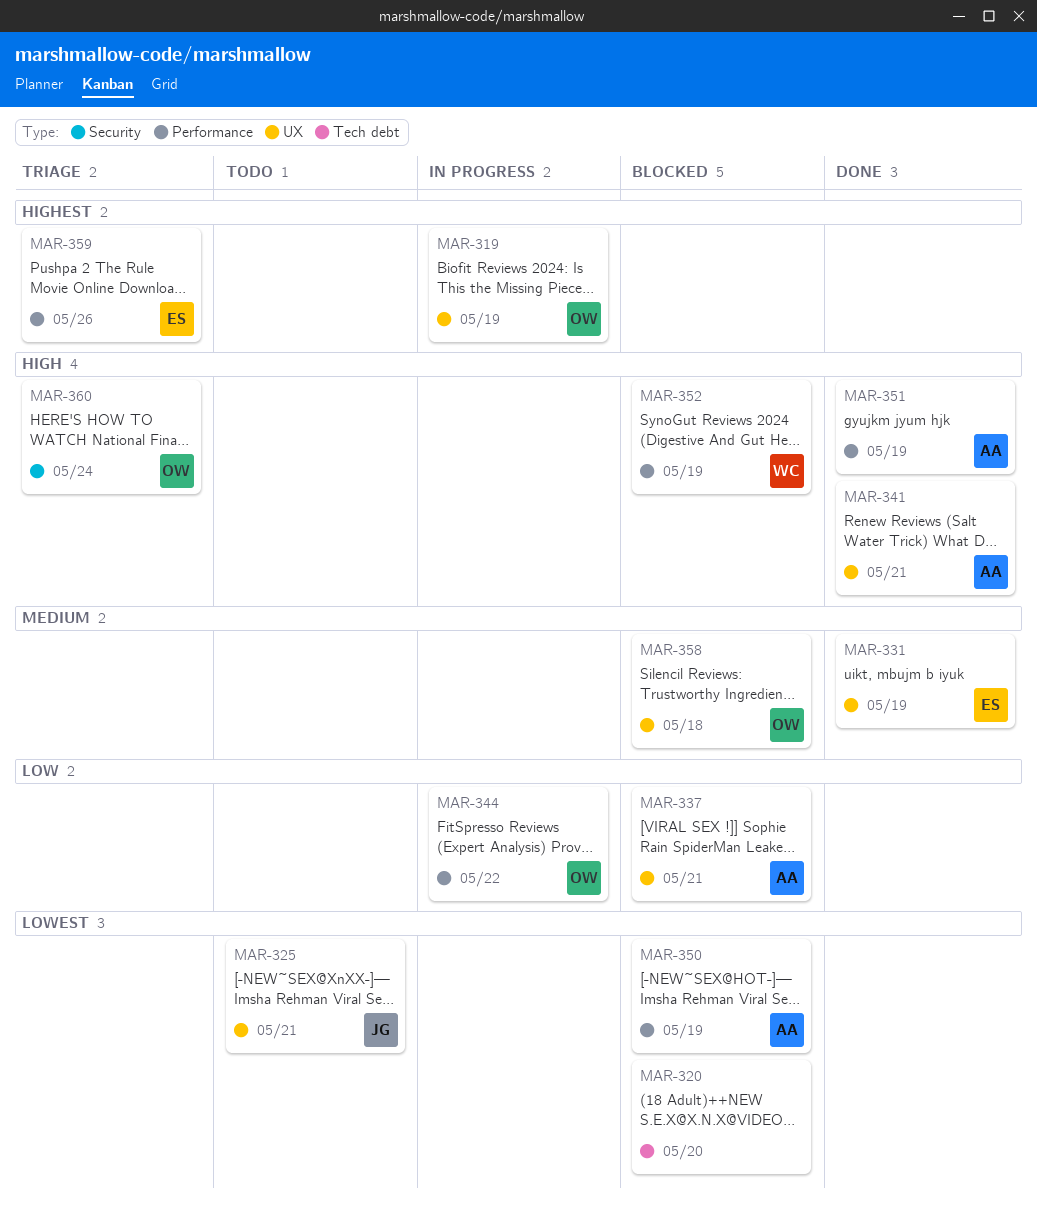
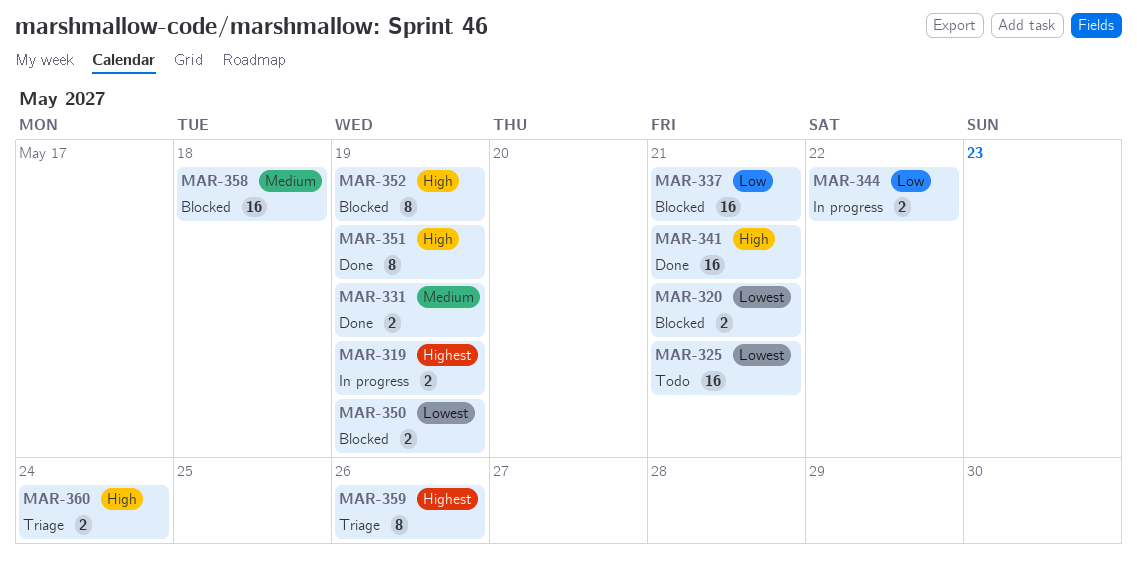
MAR-320, due: May 20 -> May 21

